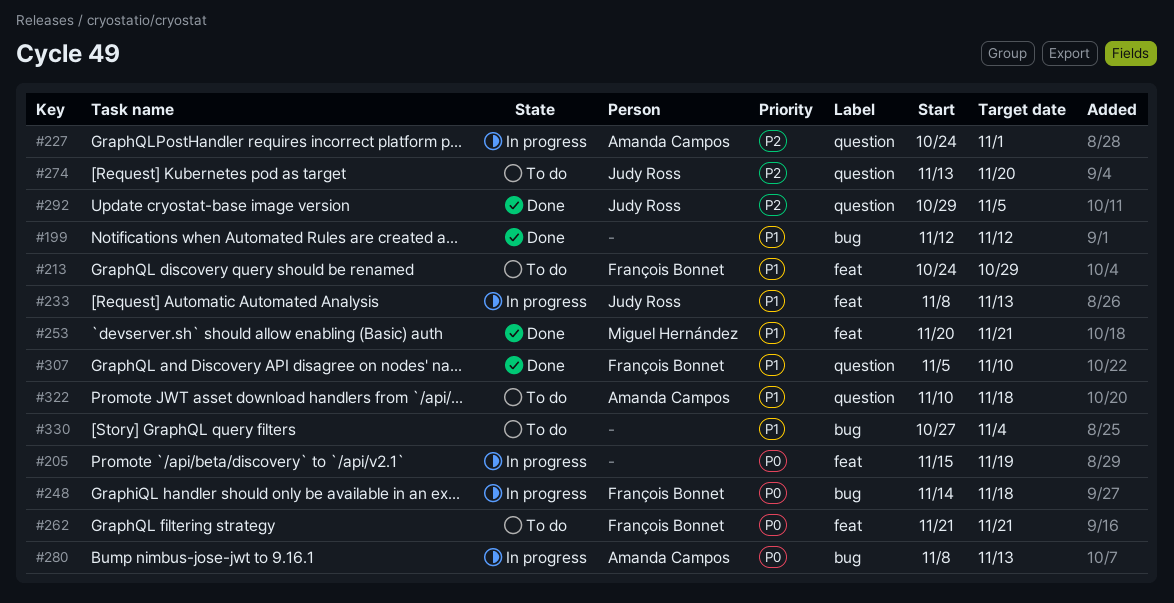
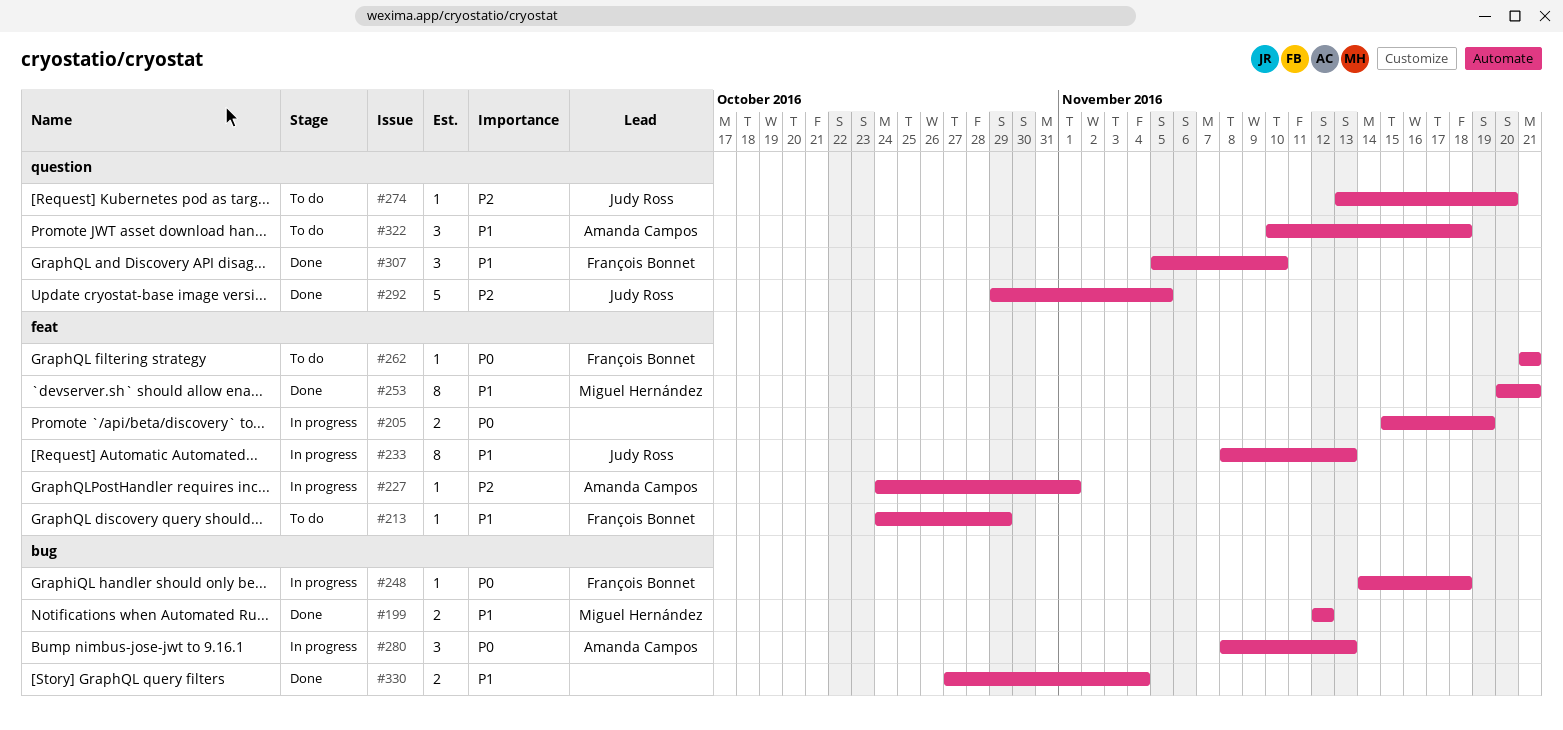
#199, owner: none -> Miguel Hernández
#227, label: question -> feat
#330, status: To do -> Done

